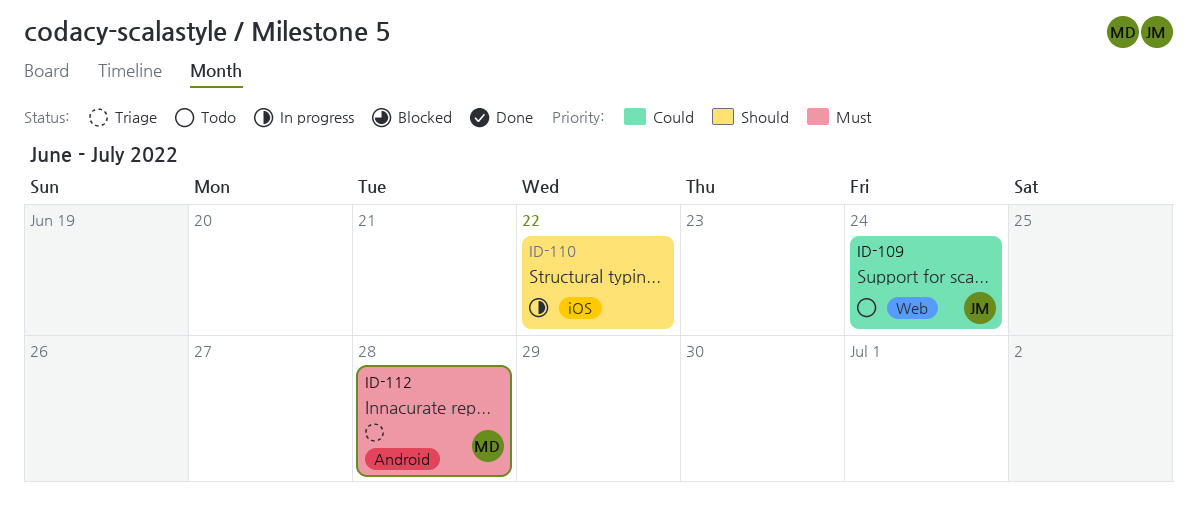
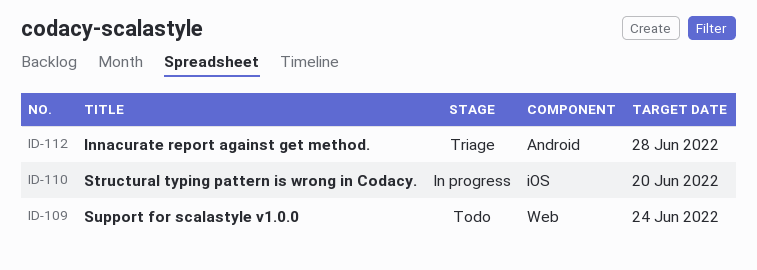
ID-110, due: Jun 22 -> Jun 20

